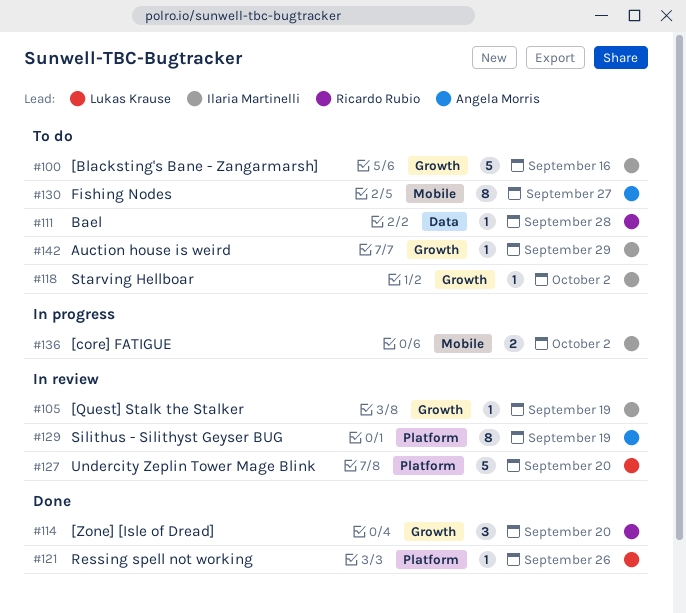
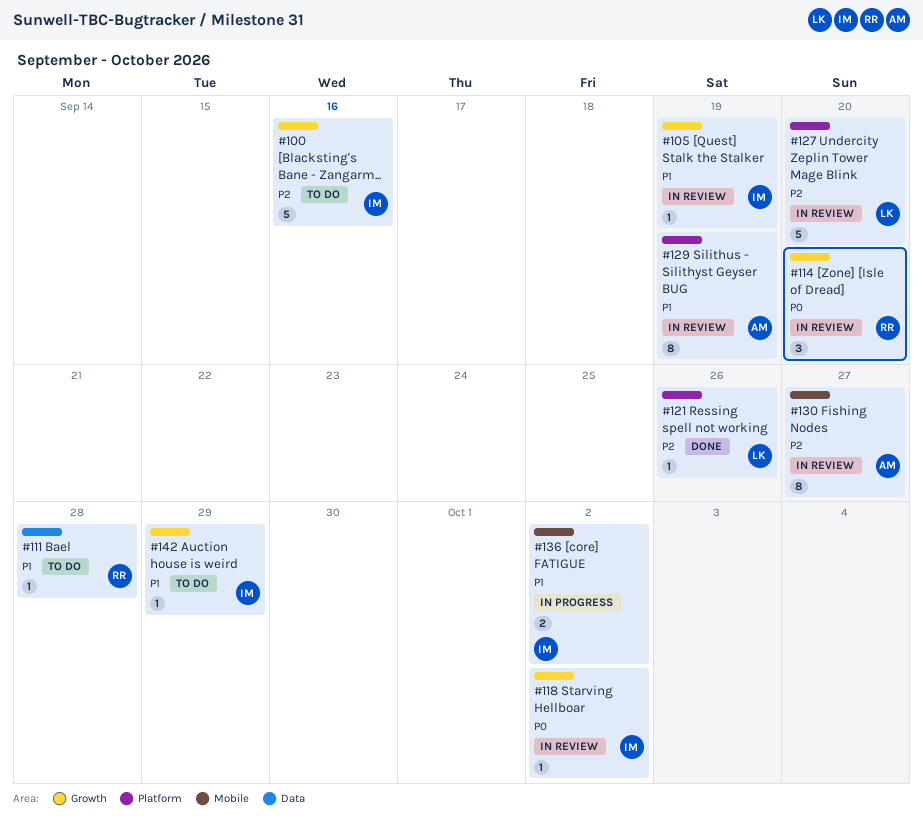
#114, status: Done -> In review
#118, status: To do -> In review
#130, status: To do -> In review

